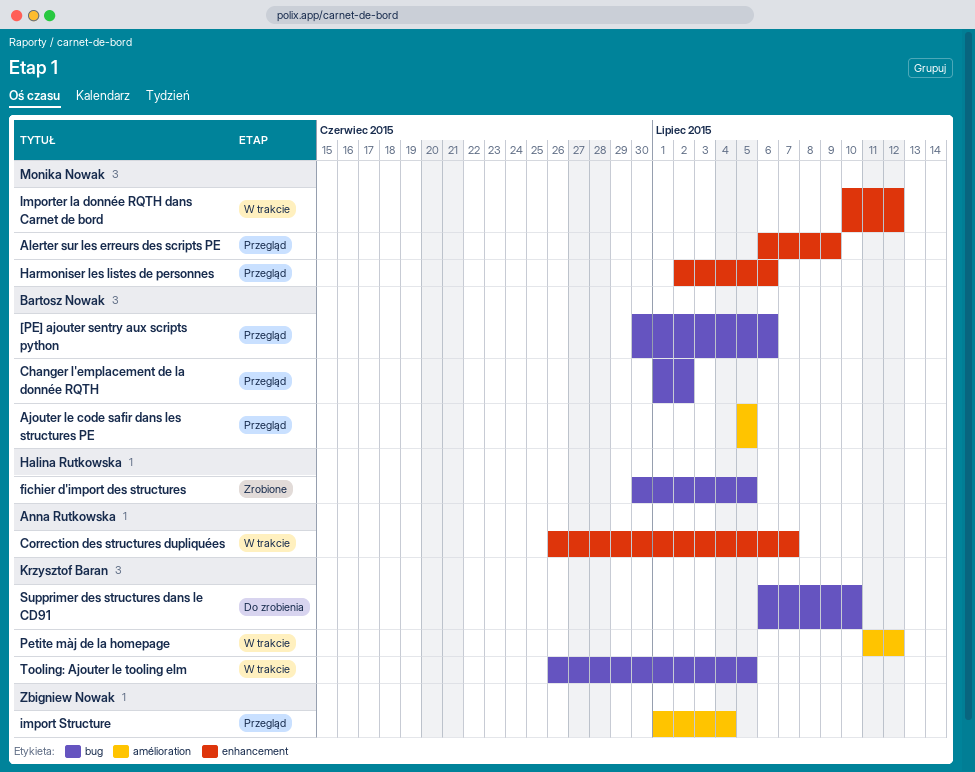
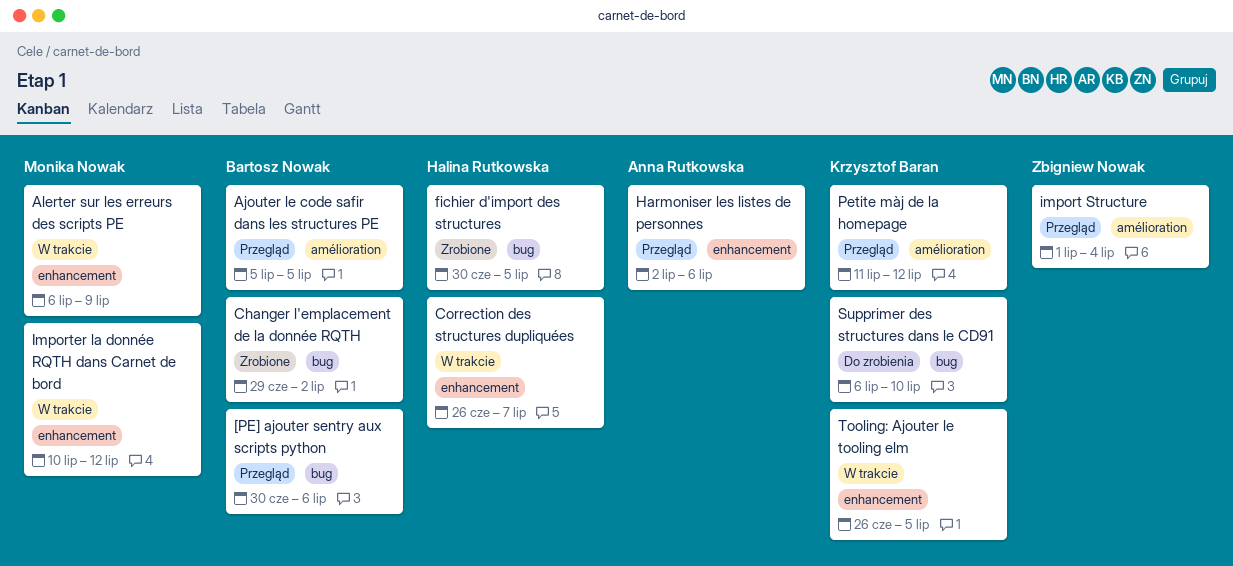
Alerter sur les erreurs des scripts PE, status: Przegląd -> W trakcie
Changer l'emplacement de la donnée RQTH, status: Przegląd -> Zrobione
Changer l'emplacement de la donnée RQTH, start: Jul 1 -> Jun 29
Correction des structures dupliquées, owner: Anna Rutkowska -> Halina Rutkowska
Harmoniser les listes de personnes, owner: Monika Nowak -> Anna Rutkowska
Petite màj de la homepage, status: W trakcie -> Przegląd
Tooling: Ajouter le tooling elm, label: bug -> enhancement

